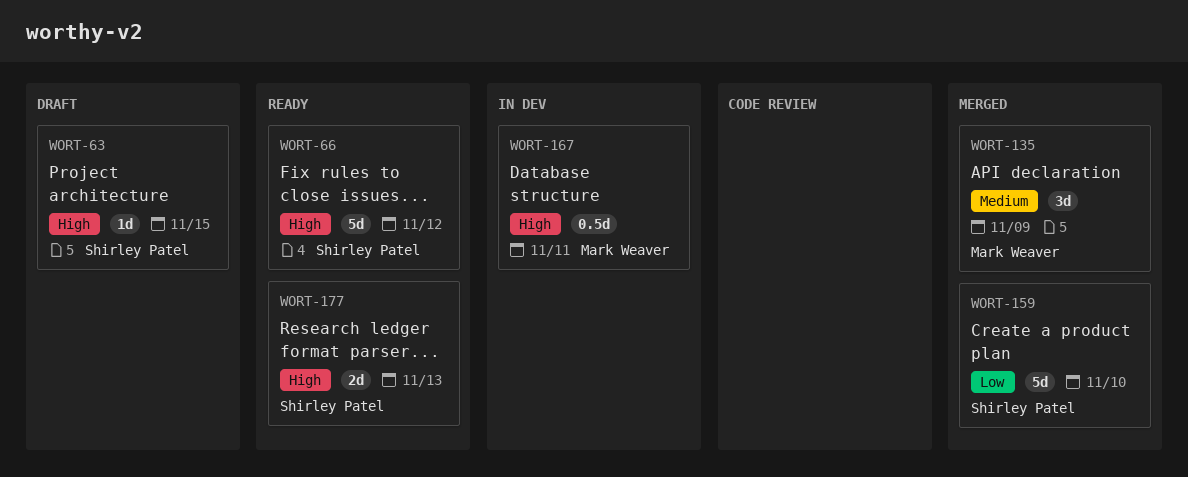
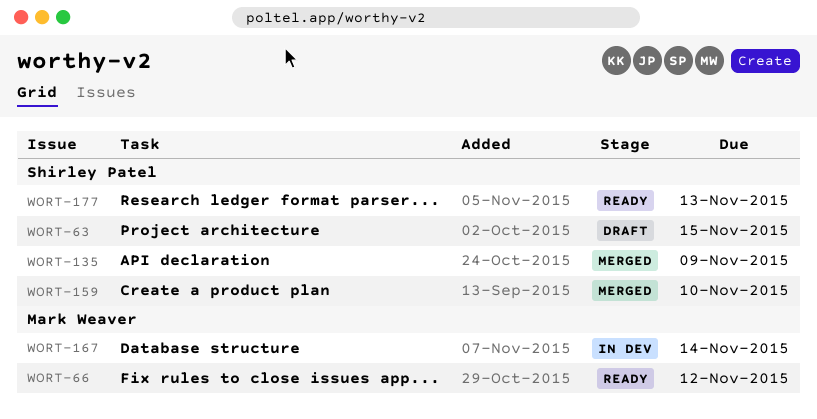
WORT-66, owner: Shirley Patel -> Mark Weaver
WORT-135, owner: Mark Weaver -> Shirley Patel
WORT-167, due: Nov 11 -> Nov 14

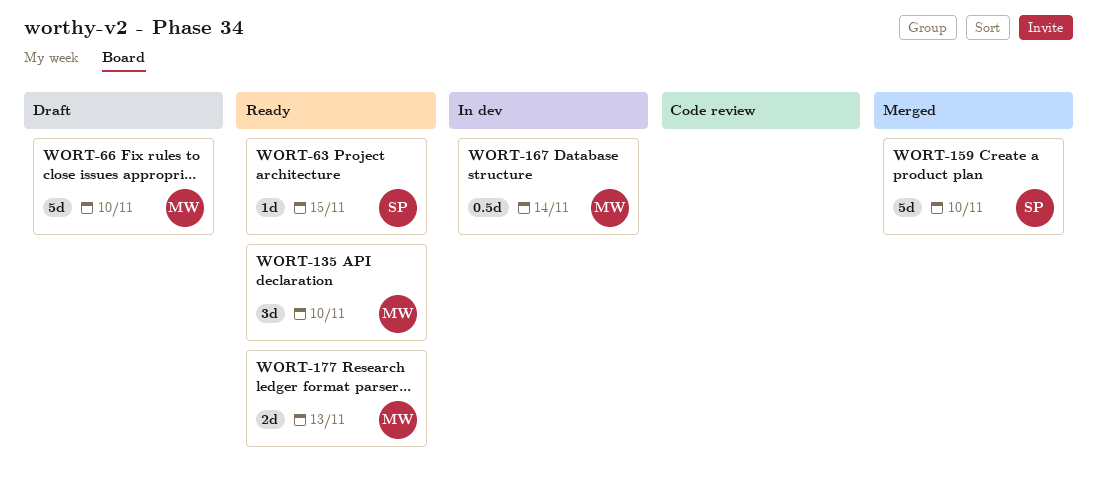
WORT-63, status: Draft -> Ready
WORT-66, status: Ready -> Draft
WORT-66, due: Nov 12 -> Nov 10
WORT-135, status: Merged -> Ready
WORT-135, owner: Shirley Patel -> Mark Weaver
WORT-135, due: Nov 9 -> Nov 10
WORT-177, owner: Shirley Patel -> Mark Weaver

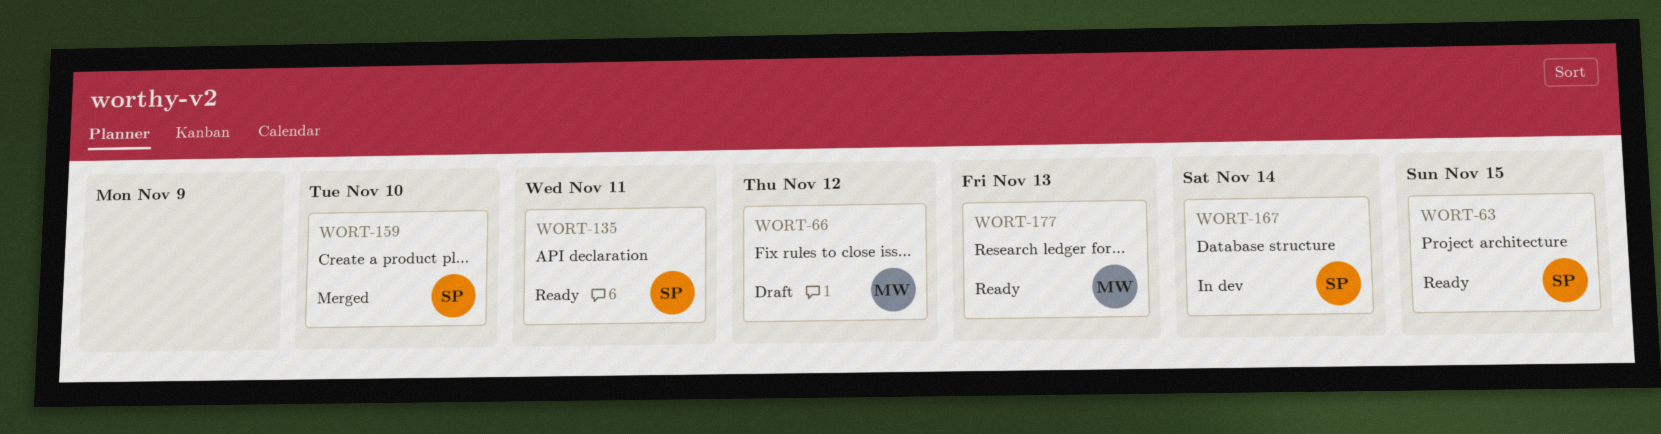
WORT-66, due: Nov 10 -> Nov 12
WORT-135, owner: MW -> SP
WORT-135, due: Nov 10 -> Nov 11
WORT-167, owner: MW -> SP

